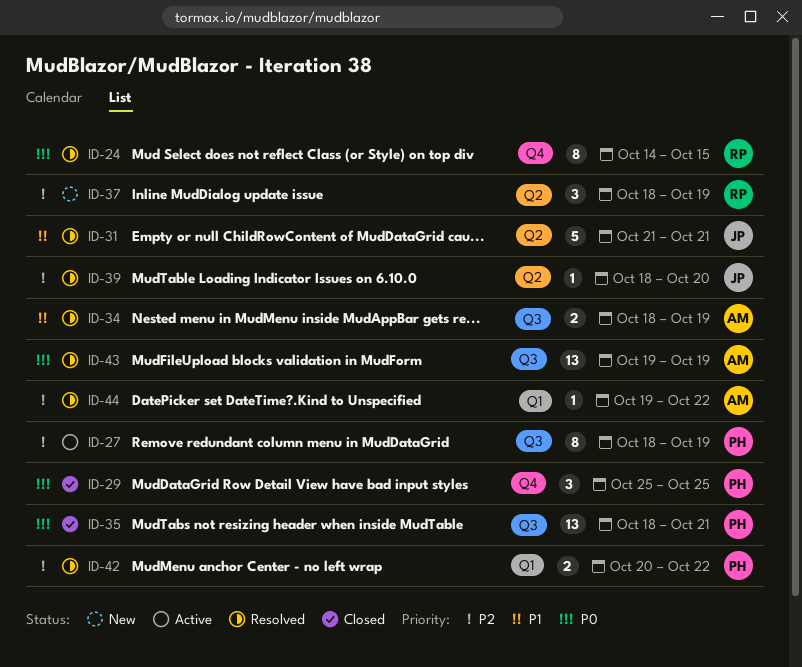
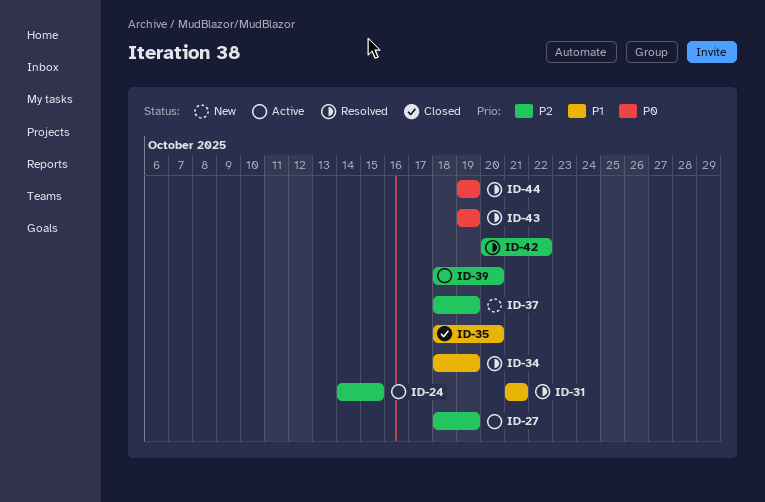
ID-24, status: Resolved -> Active
ID-24, priority: P0 -> P2
ID-29: present -> none
ID-35, priority: P0 -> P1
ID-35, due: Oct 21 -> Oct 20
ID-39, status: Resolved -> Active
ID-44, priority: P2 -> P0
ID-44, due: Oct 22 -> Oct 19

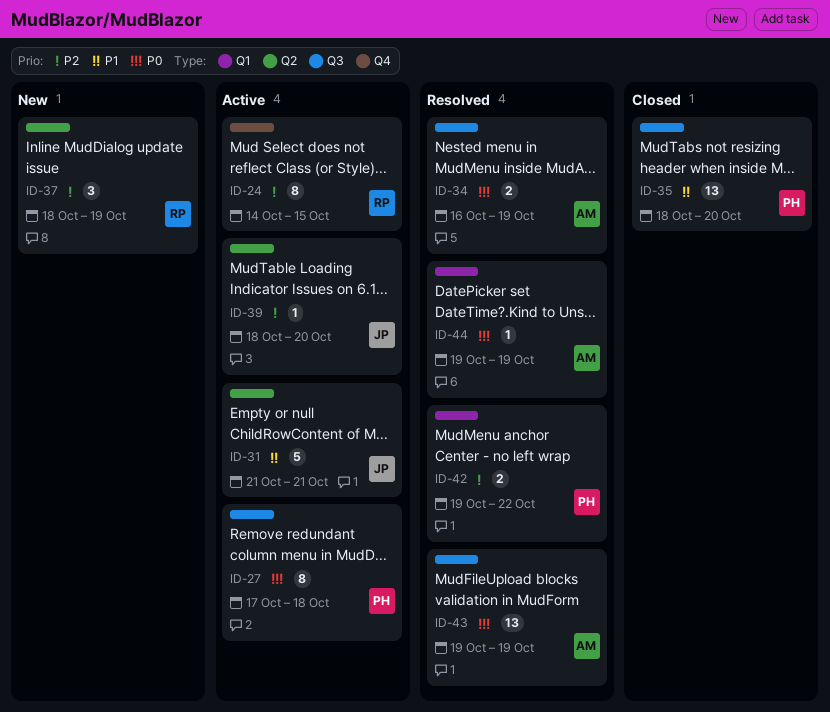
ID-27, priority: P2 -> P0
ID-27, start: Oct 18 -> Oct 17
ID-27, due: Oct 19 -> Oct 18
ID-31, status: Resolved -> Active
ID-34, priority: P1 -> P0
ID-34, start: Oct 18 -> Oct 16
ID-42, start: Oct 20 -> Oct 19

